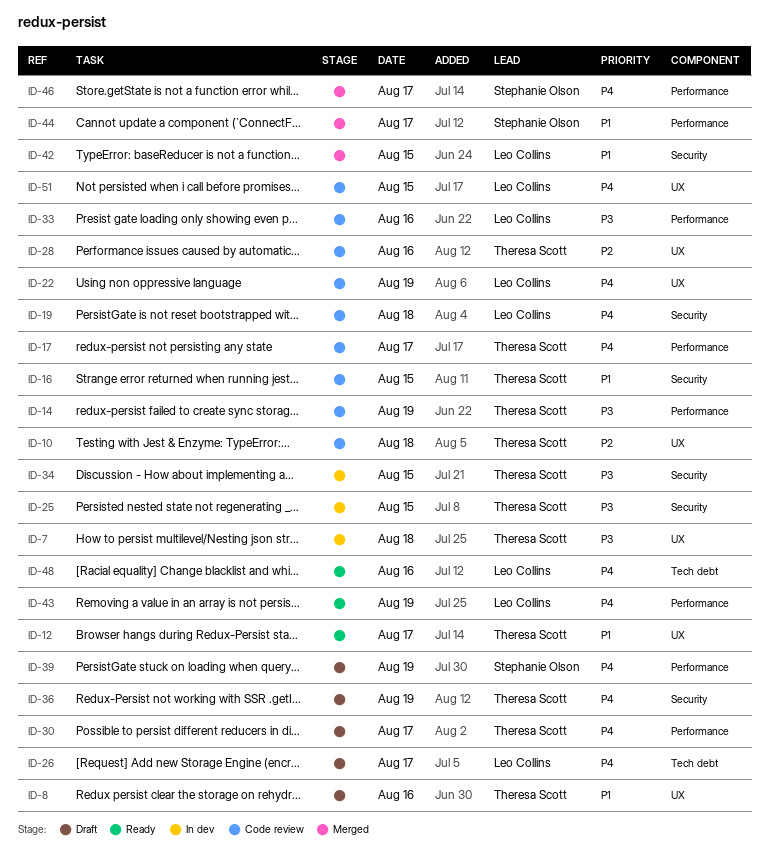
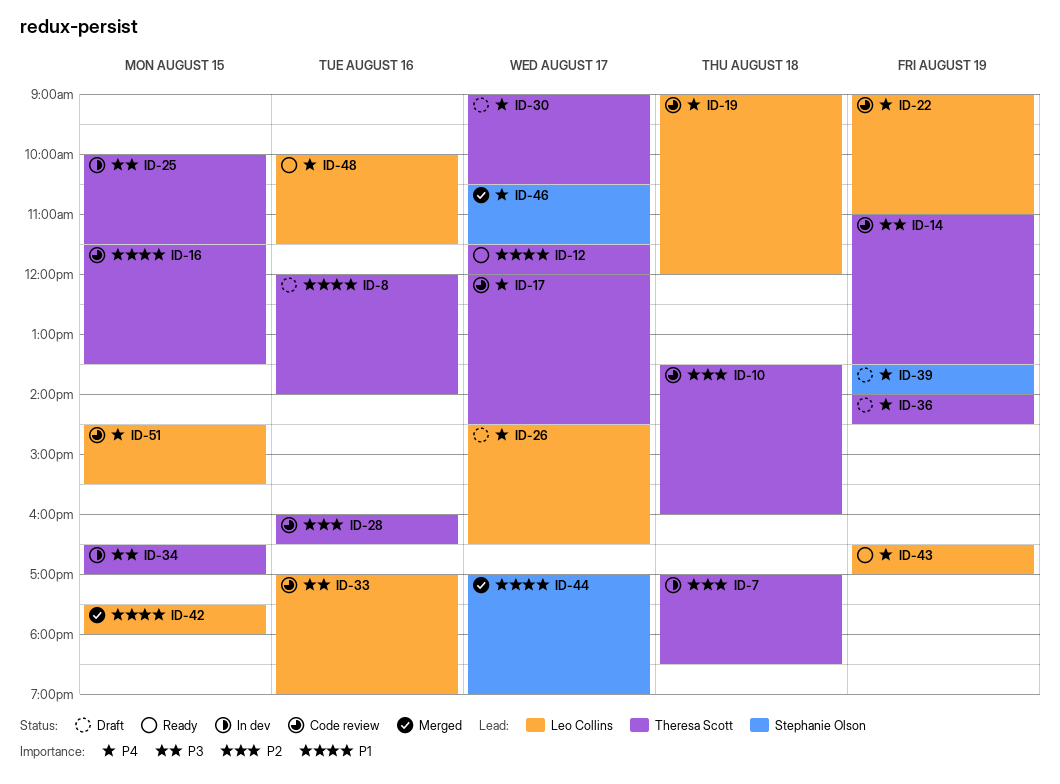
ID-7, priority: P3 -> P2

